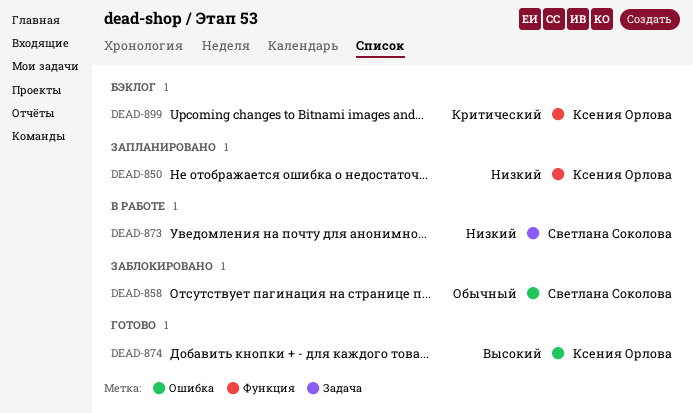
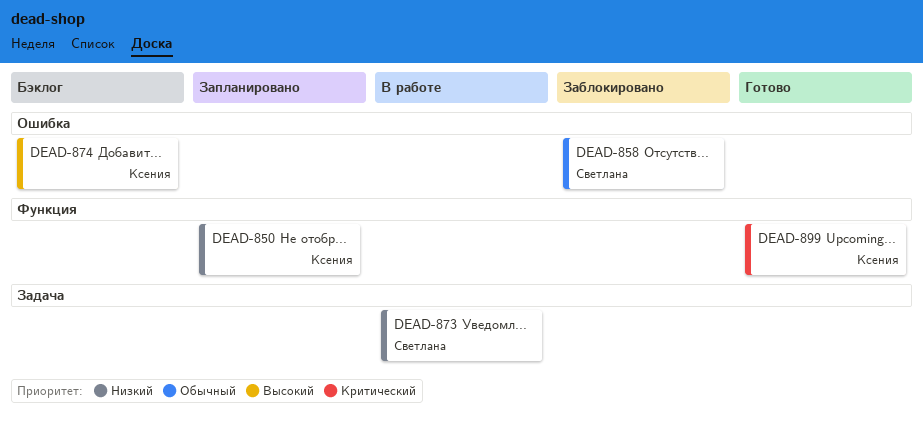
DEAD-874, status: Готово -> Бэклог
DEAD-899, status: Бэклог -> Готово

